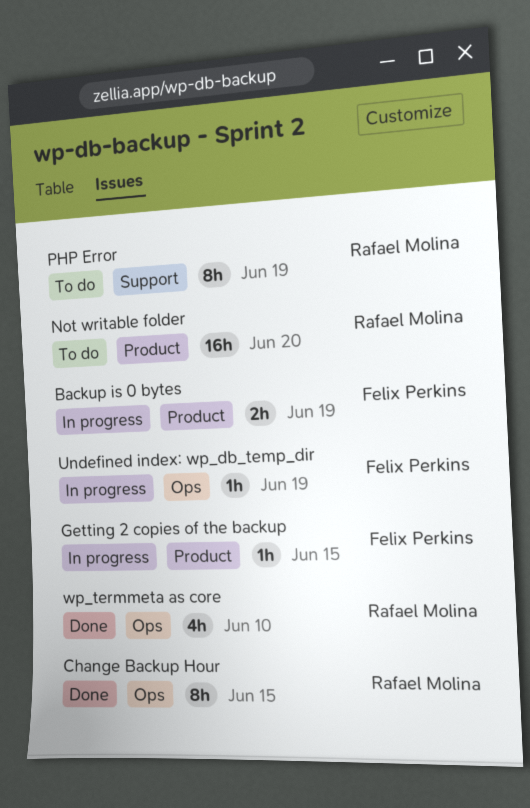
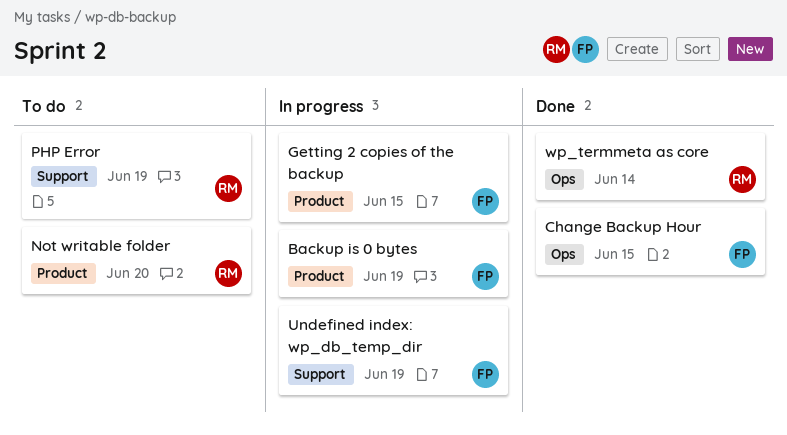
Change Backup Hour, owner: Rafael Molina -> Felix Perkins
Undefined index: wp_db_temp_dir, label: Ops -> Support
wp_termmeta as core, due: Jun 10 -> Jun 14

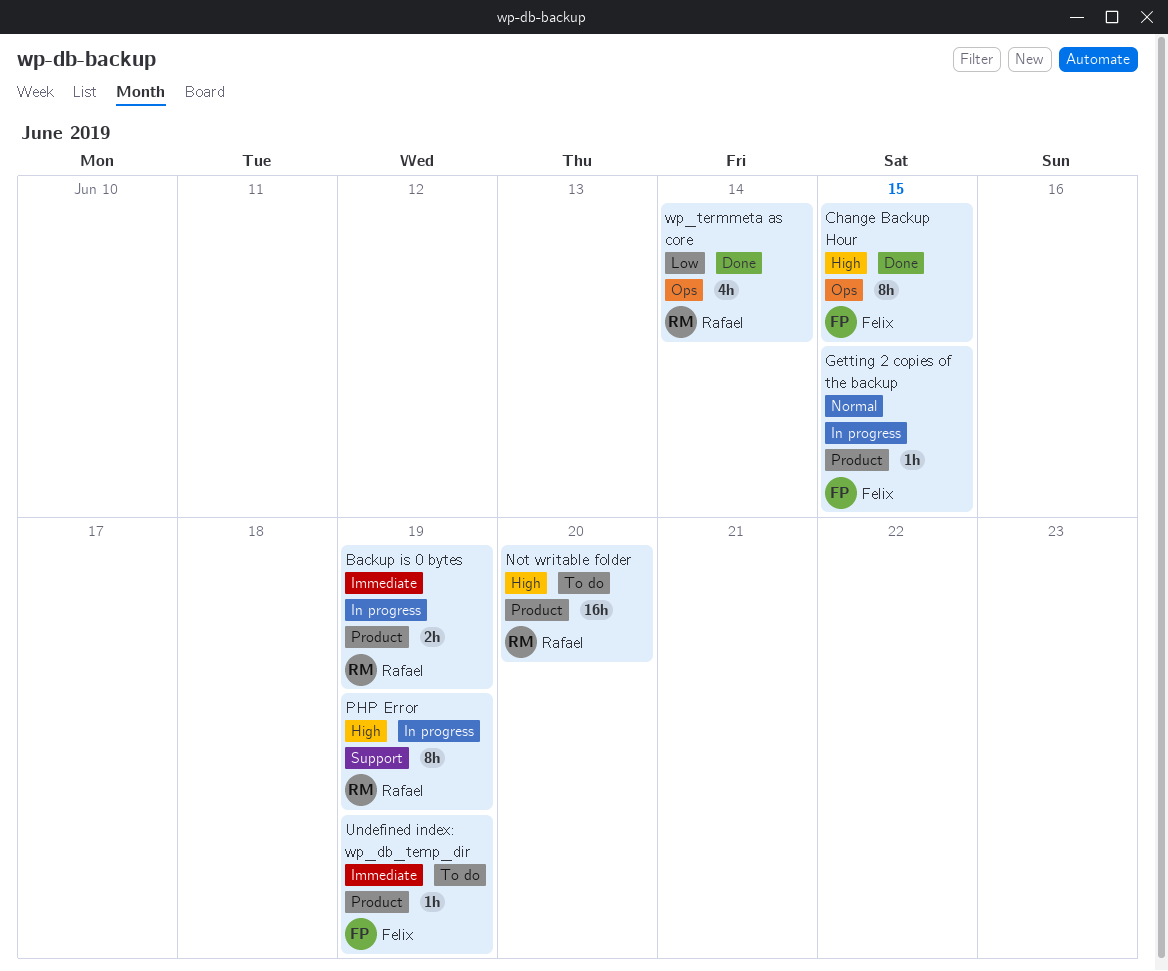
Backup is 0 bytes, owner: Felix -> Rafael
PHP Error, status: To do -> In progress
Undefined index: wp_db_temp_dir, status: In progress -> To do
Undefined index: wp_db_temp_dir, label: Support -> Product

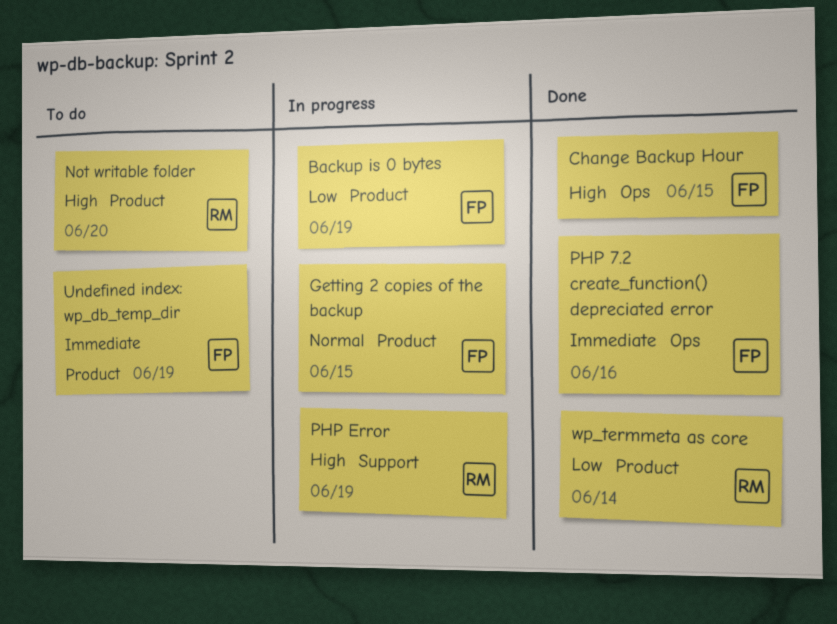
Backup is 0 bytes, owner: Rafael -> Felix
Backup is 0 bytes, priority: Immediate -> Low
PHP 7.2 create_function() depreciated error: none -> present
wp_termmeta as core, label: Ops -> Product

